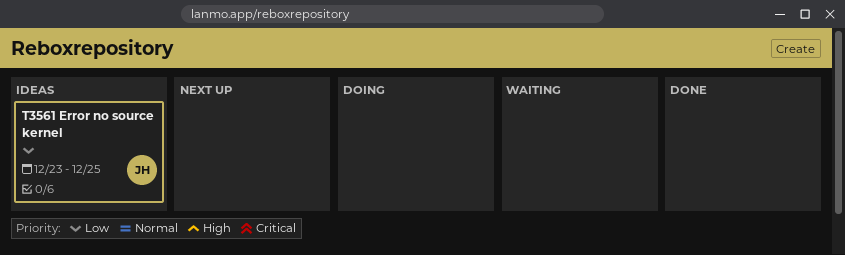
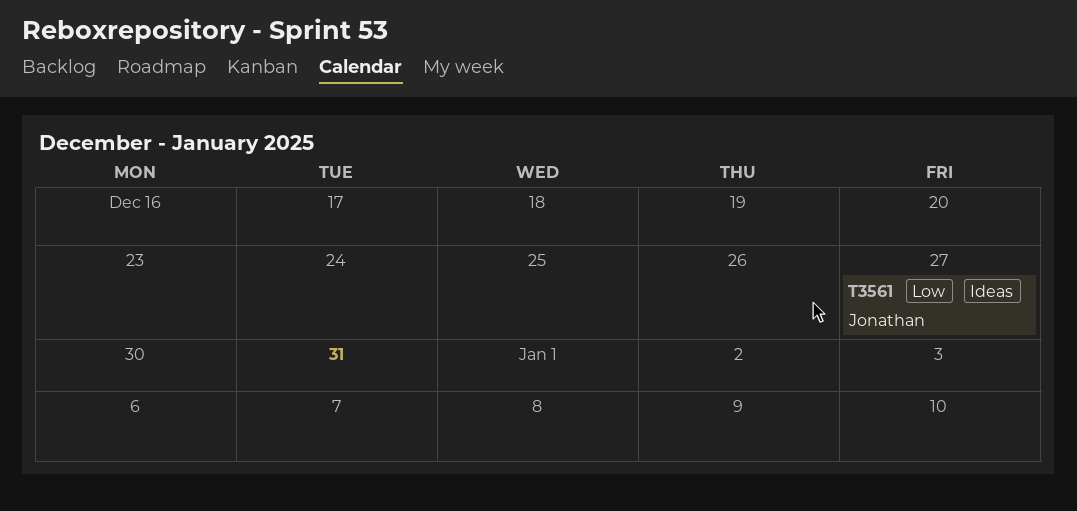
T3561, due: Dec 25 -> Dec 27

